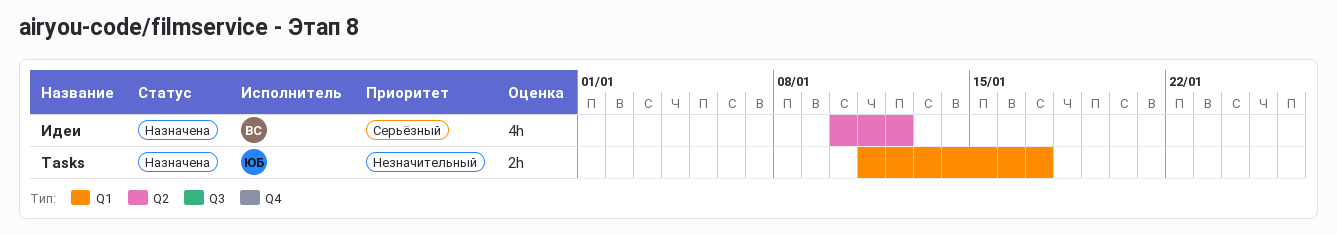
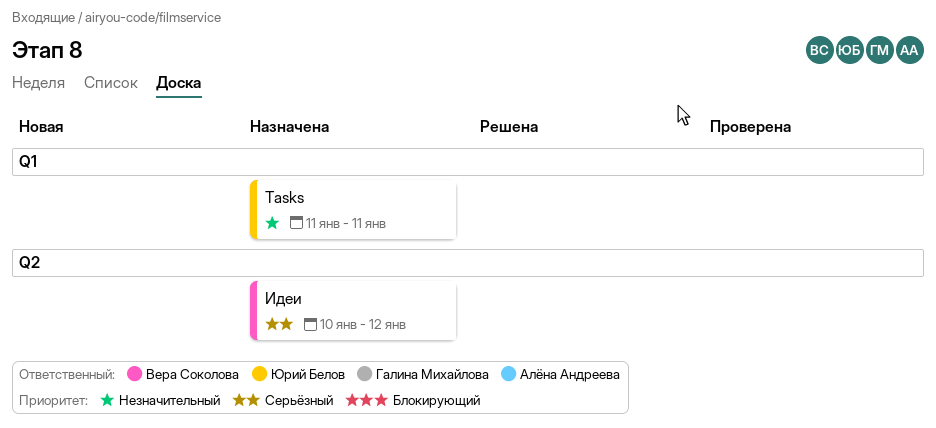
Tasks, due: Jan 17 -> Jan 11

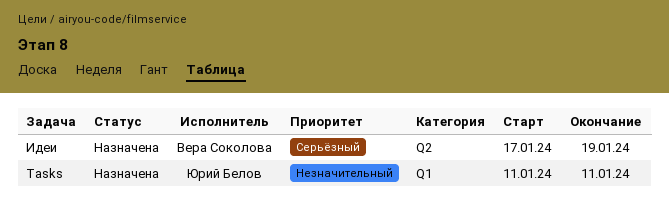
Идеи, start: Jan 10 -> Jan 17
Идеи, due: Jan 12 -> Jan 19

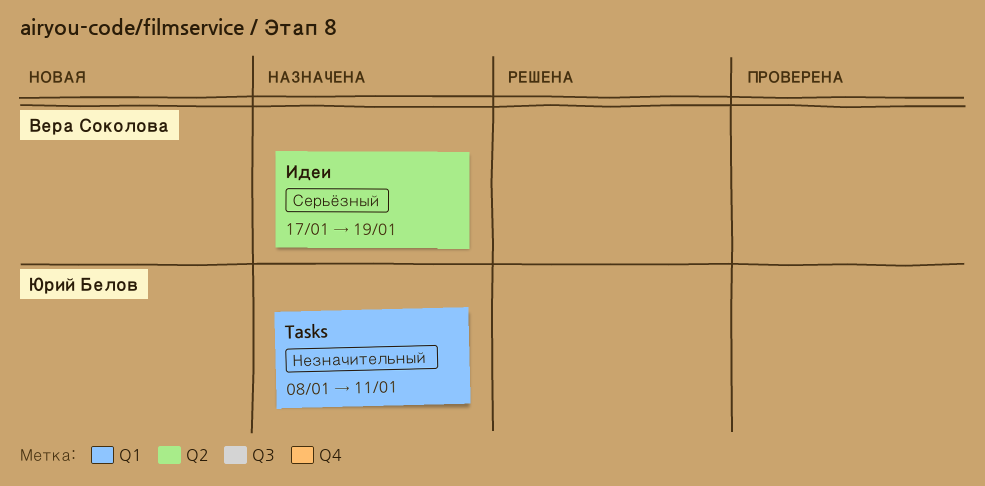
Tasks, start: Jan 11 -> Jan 8

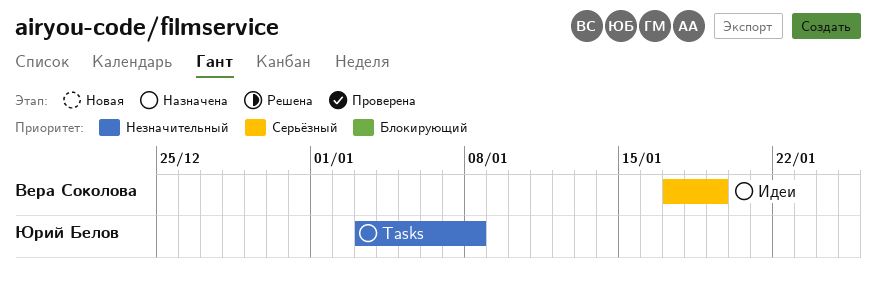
Tasks, start: Jan 8 -> Jan 3
Tasks, due: Jan 11 -> Jan 8

